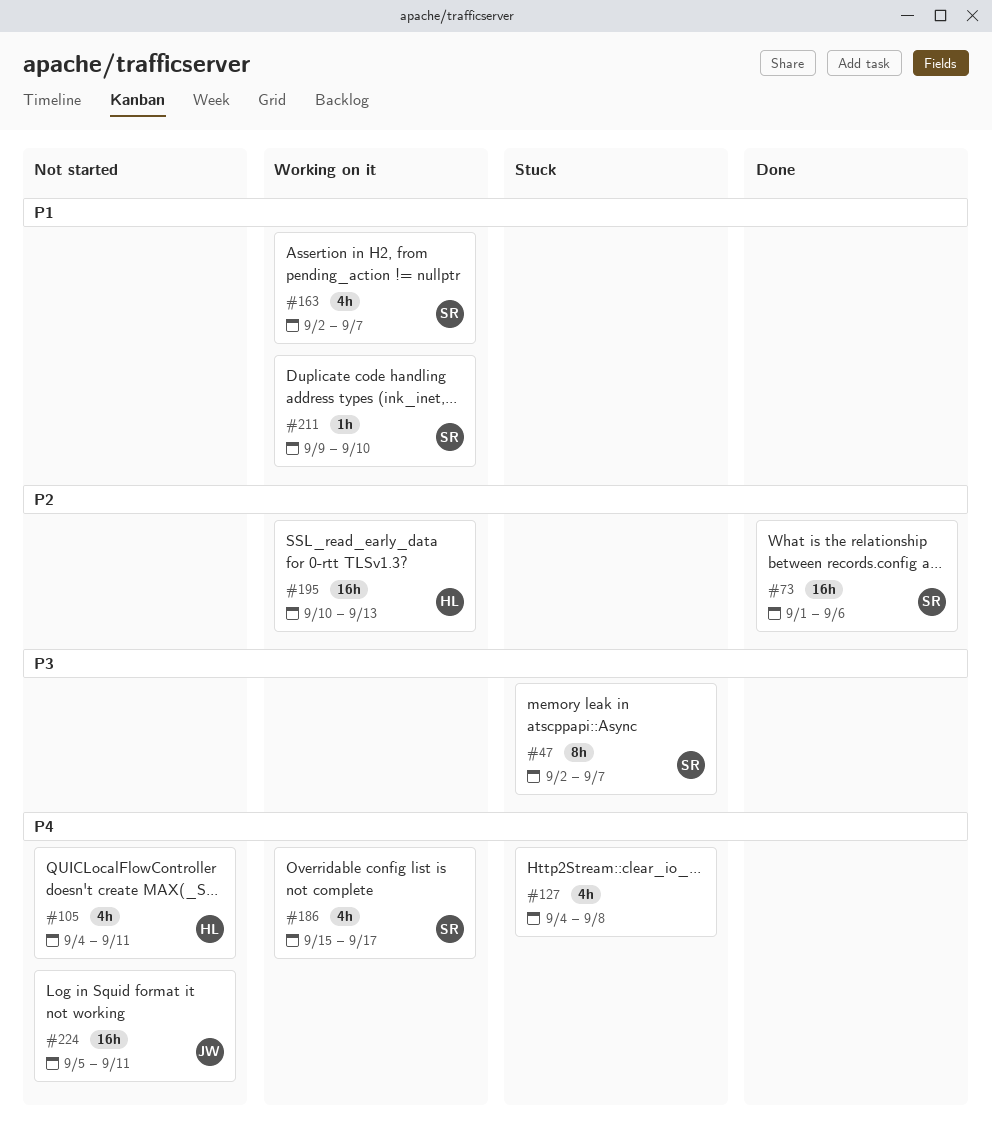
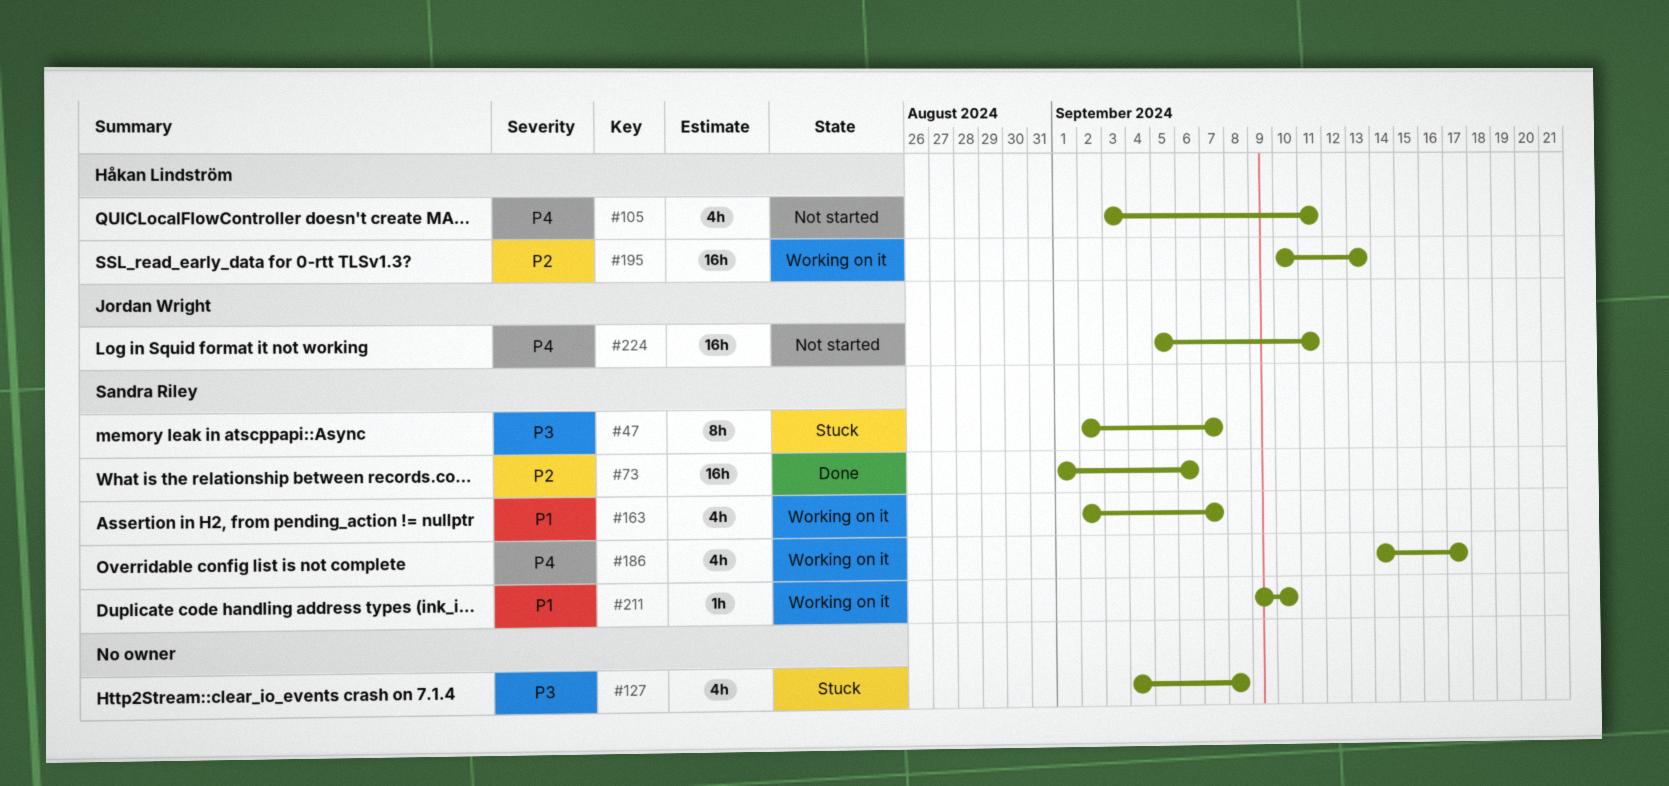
#105, start: Sep 4 -> Sep 3
#127, priority: P4 -> P3
#186, start: Sep 15 -> Sep 14

